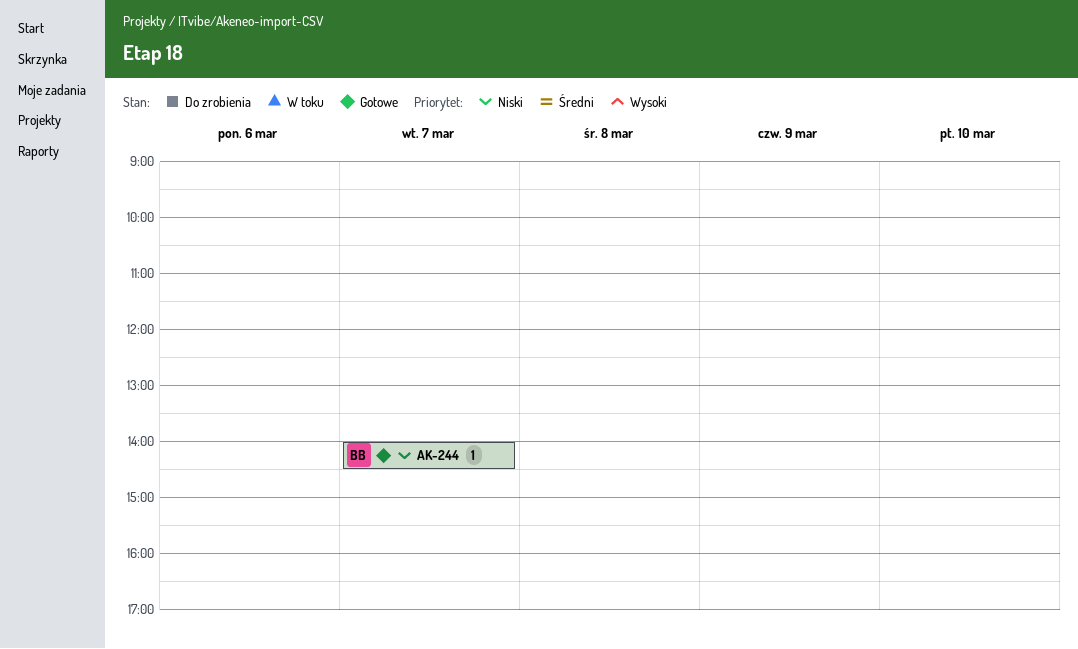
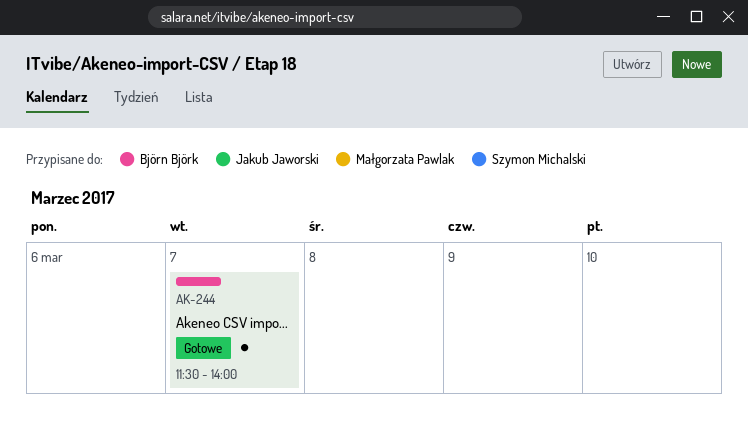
AK-244, begins: 14:00 -> 11:30
AK-244, ends: 14:30 -> 14:00

